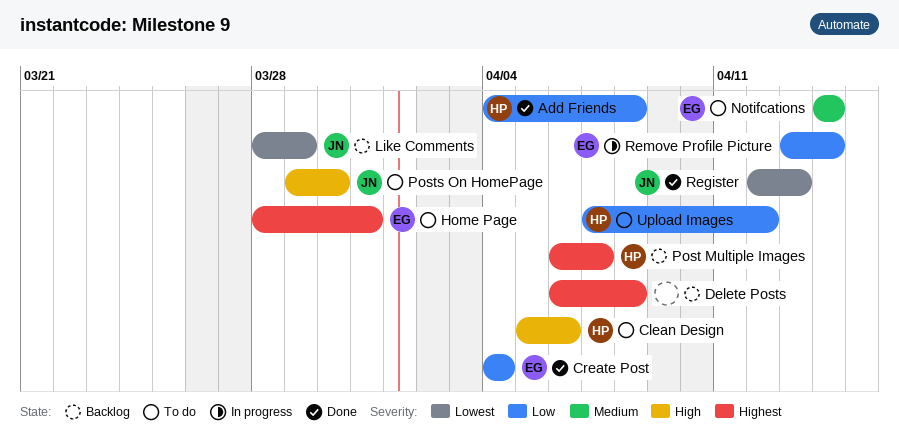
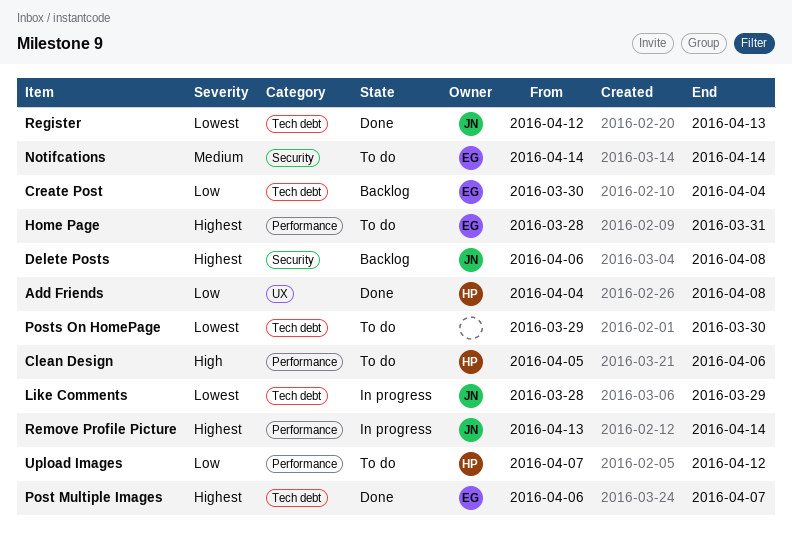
Create Post, status: Done -> Backlog
Create Post, start: Apr 4 -> Mar 30
Delete Posts, owner: none -> JN
Like Comments, status: Backlog -> In progress
Post Multiple Images, status: Backlog -> Done
Post Multiple Images, owner: HP -> EG
Posts On HomePage, owner: JN -> none
Posts On HomePage, priority: High -> Lowest
Remove Profile Picture, owner: EG -> JN
Remove Profile Picture, priority: Low -> Highest

